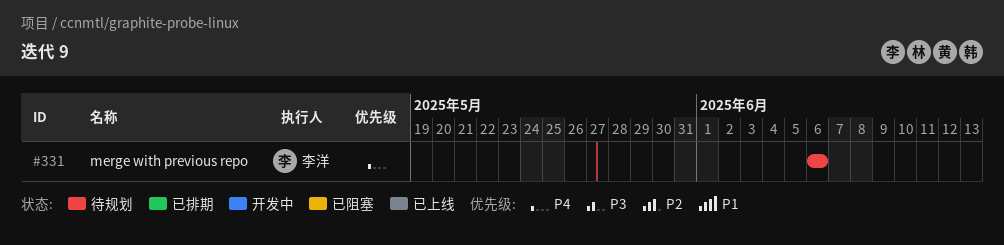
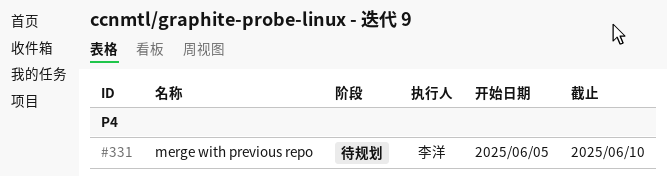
#331, start: Jun 6 -> Jun 5
#331, due: Jun 6 -> Jun 10

